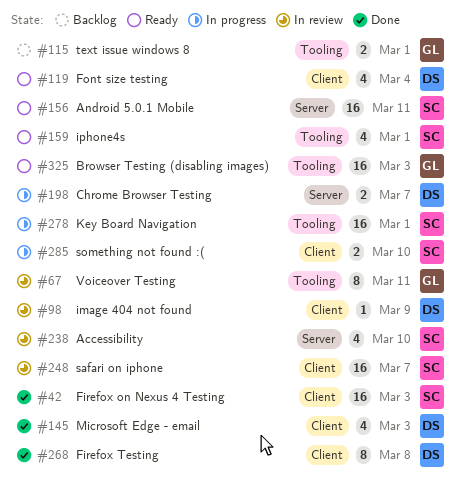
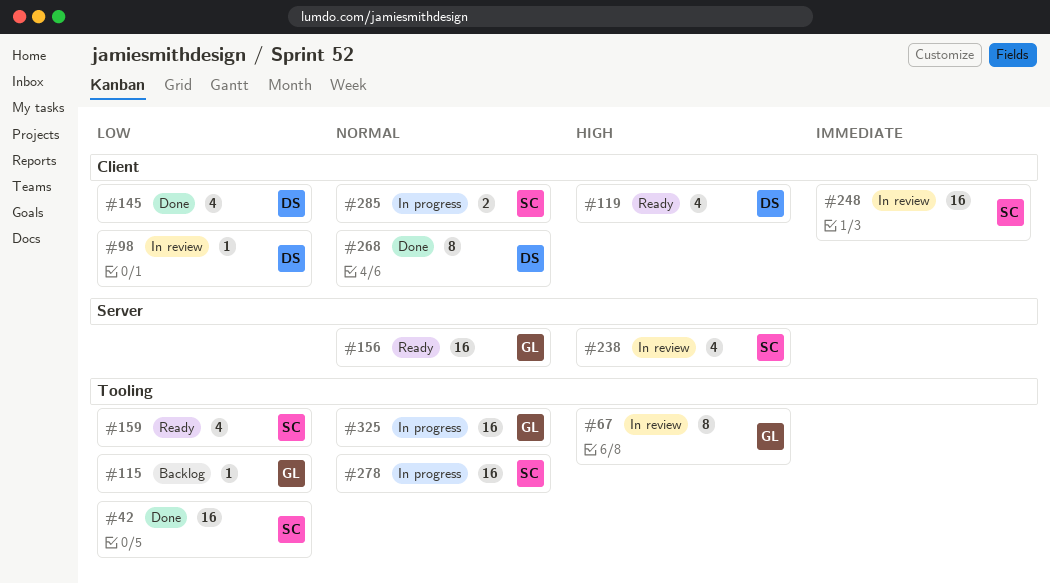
#42, label: Client -> Tooling
#115, estimate: 2 -> 1
#156, owner: SC -> GL
#198: present -> none
#325, status: Ready -> In progress

